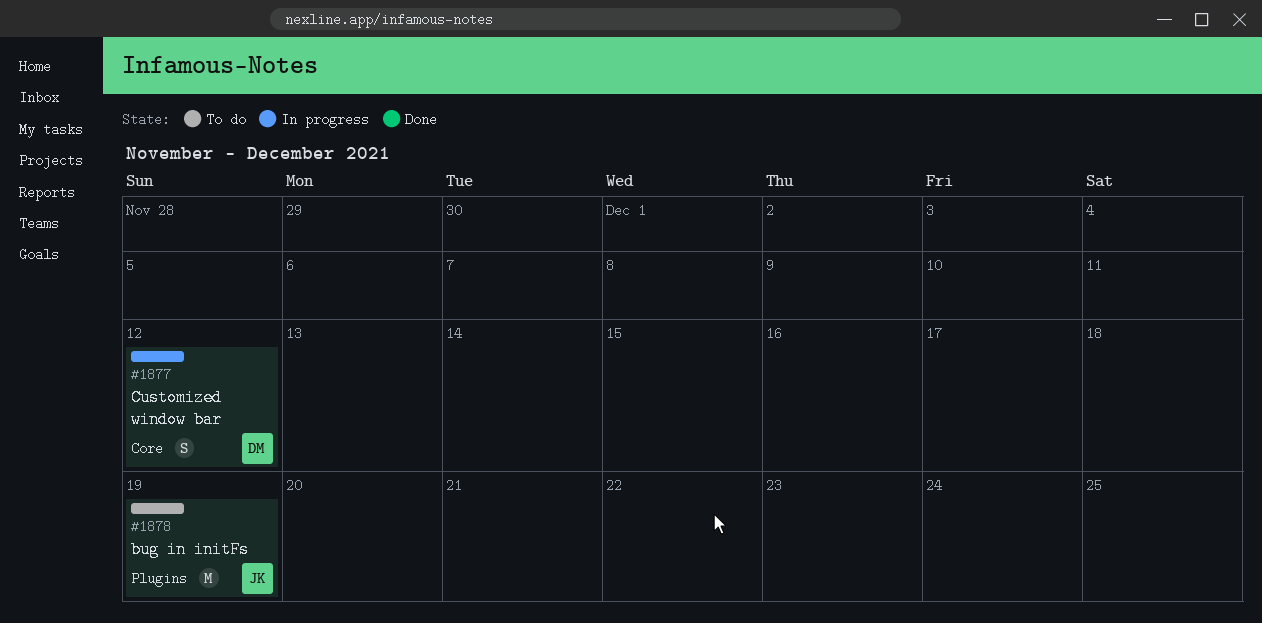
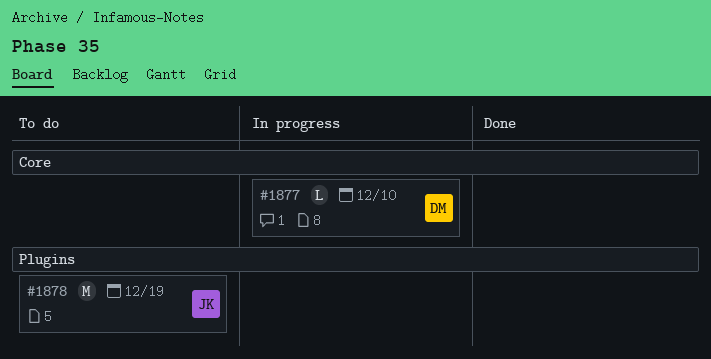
#1877, estimate: S -> L
#1877, due: Dec 12 -> Dec 10

